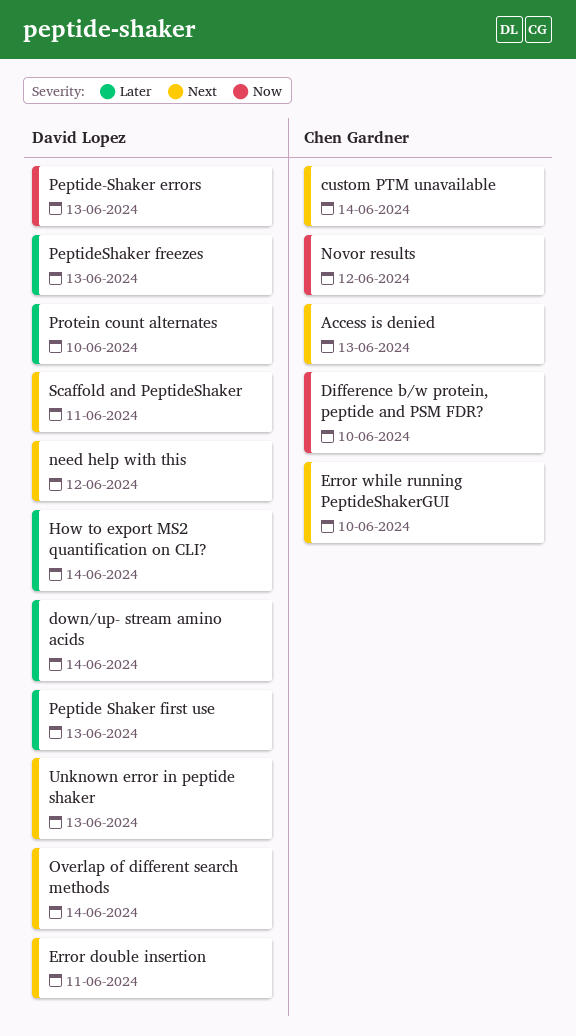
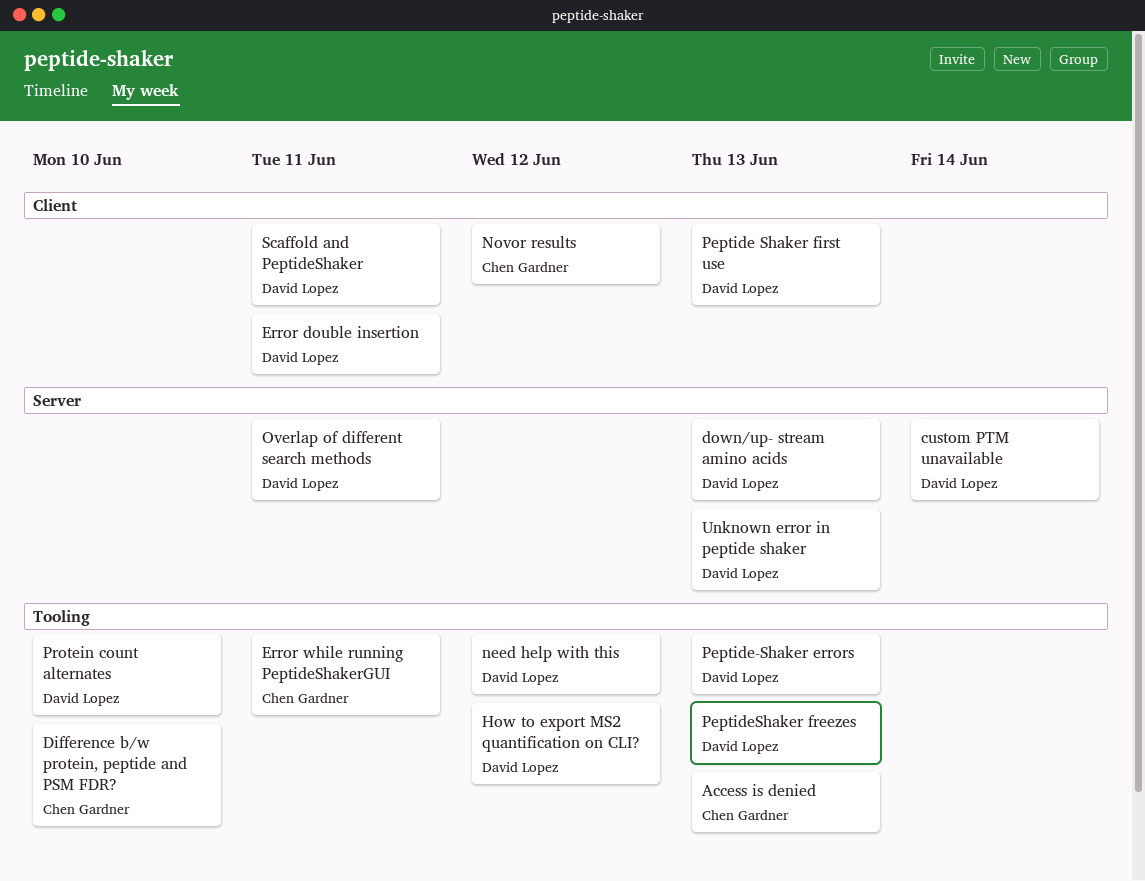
custom PTM unavailable, owner: Chen Gardner -> David Lopez
down/up- stream amino acids, due: Jun 14 -> Jun 13
Error while running PeptideShakerGUI, due: Jun 10 -> Jun 11
How to export MS2 quantification on CLI?, due: Jun 14 -> Jun 12
Overlap of different search methods, due: Jun 14 -> Jun 11

